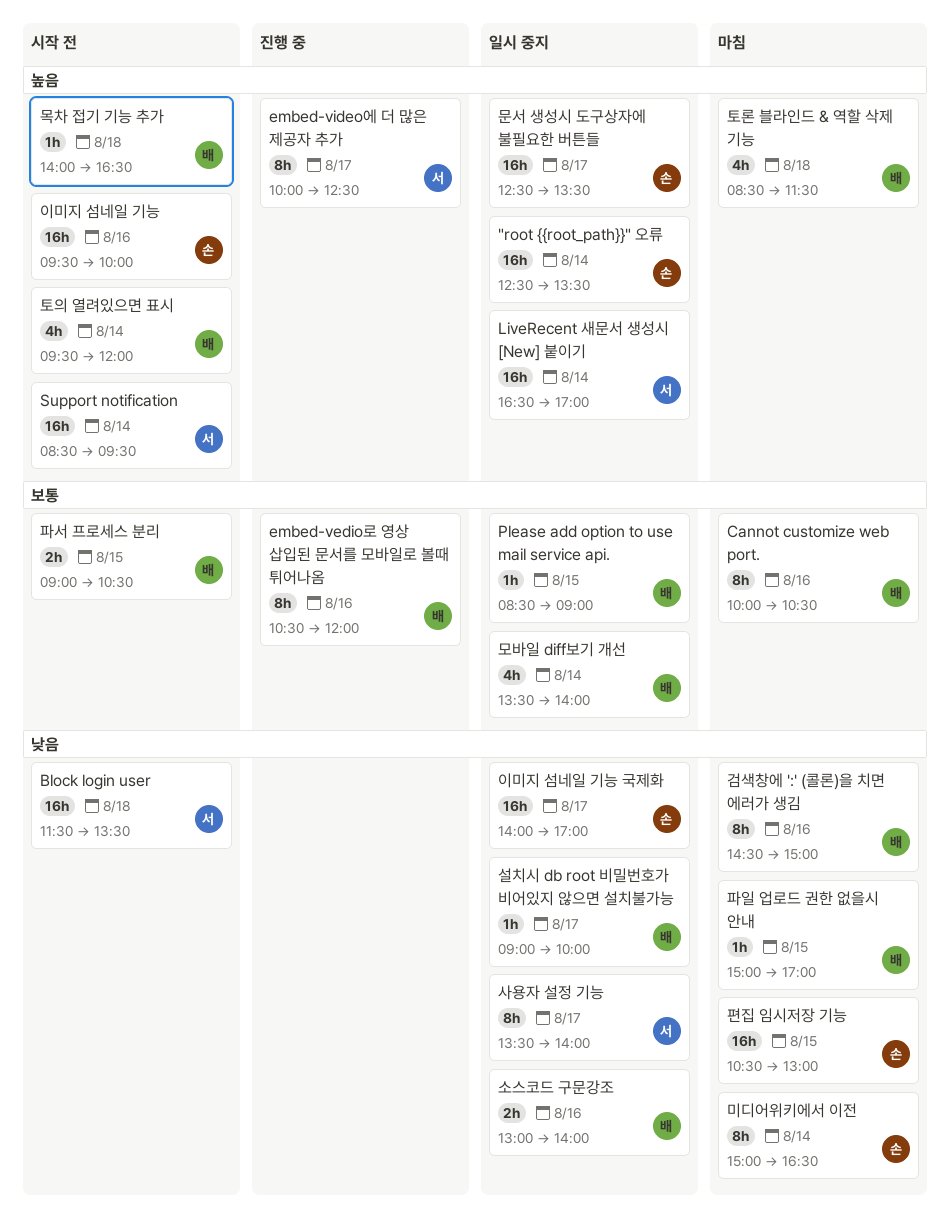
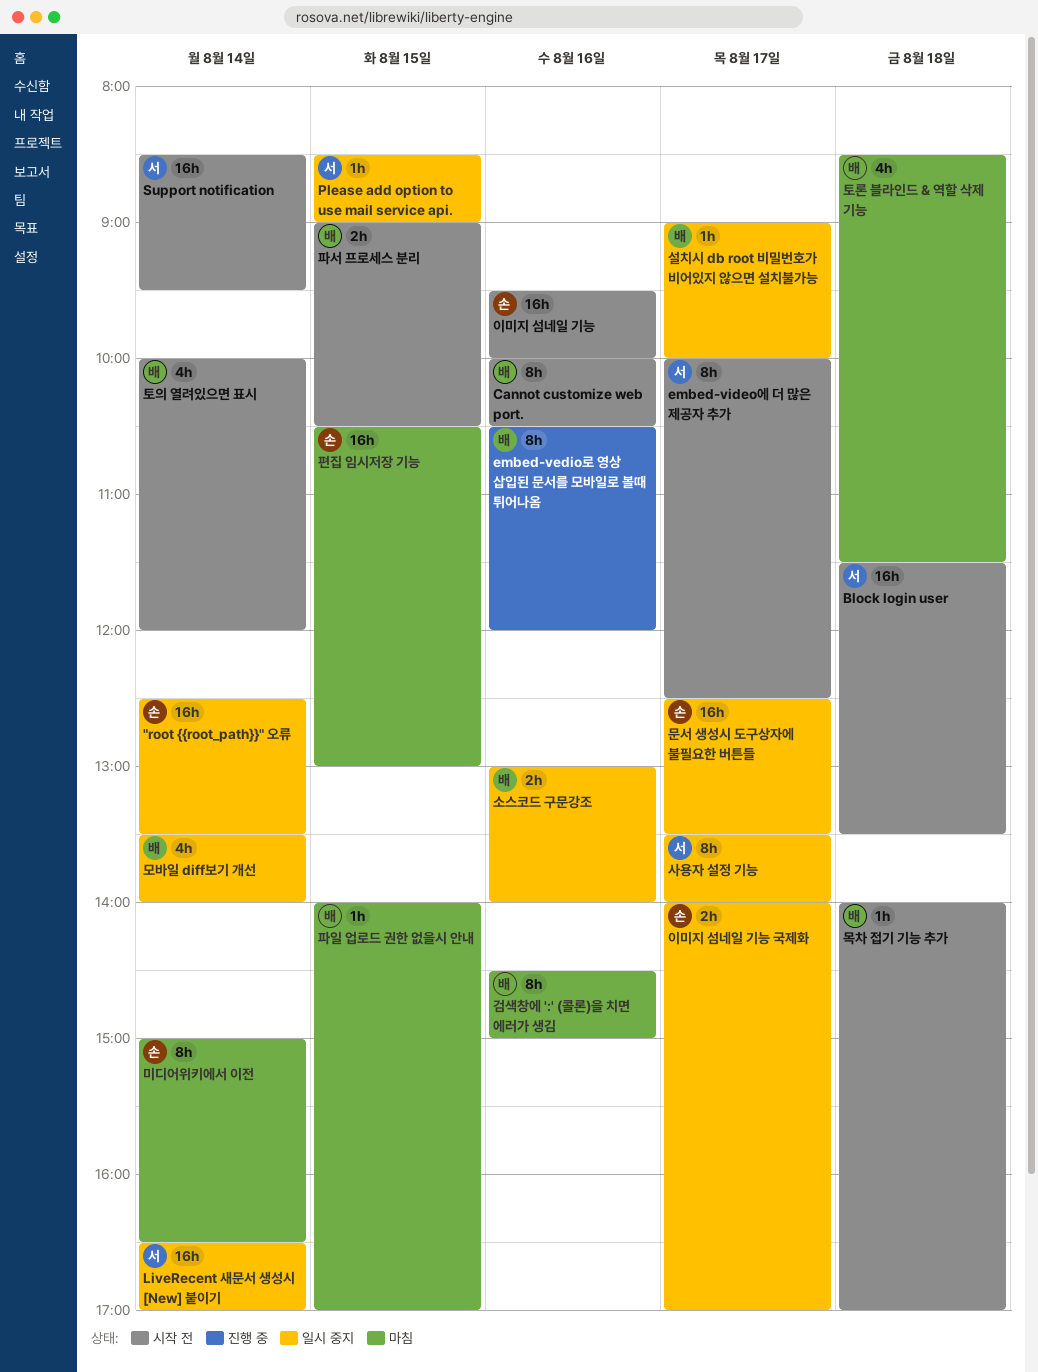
Cannot customize web port., status: 마침 -> 시작 전
embed-video에 더 많은 제공자 추가, status: 진행 중 -> 시작 전
Please add option to use mail service api., owner: 배 -> 서
목차 접기 기능 추가, ends: 16:30 -> 17:00
이미지 섬네일 기능 국제화, estimate: 16h -> 2h
토의 열려있으면 표시, begins: 09:30 -> 10:00
파일 업로드 권한 없을시 안내, begins: 15:00 -> 14:00

